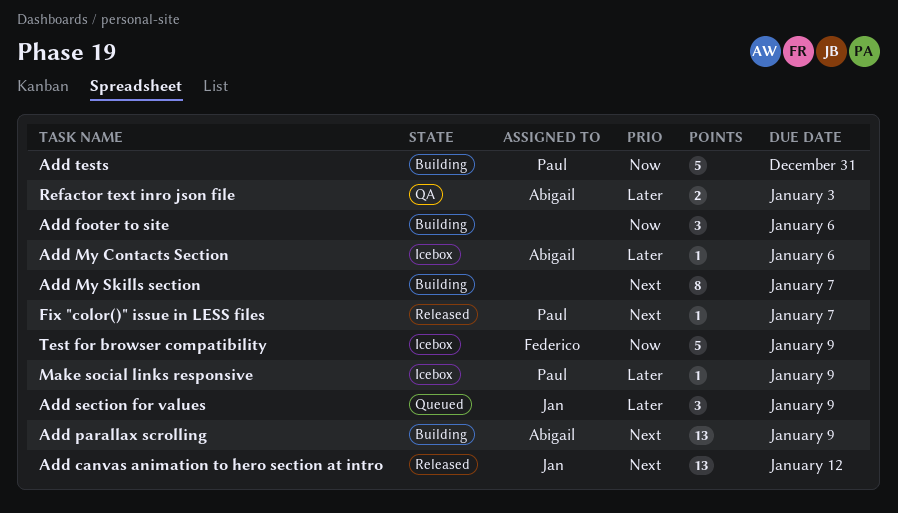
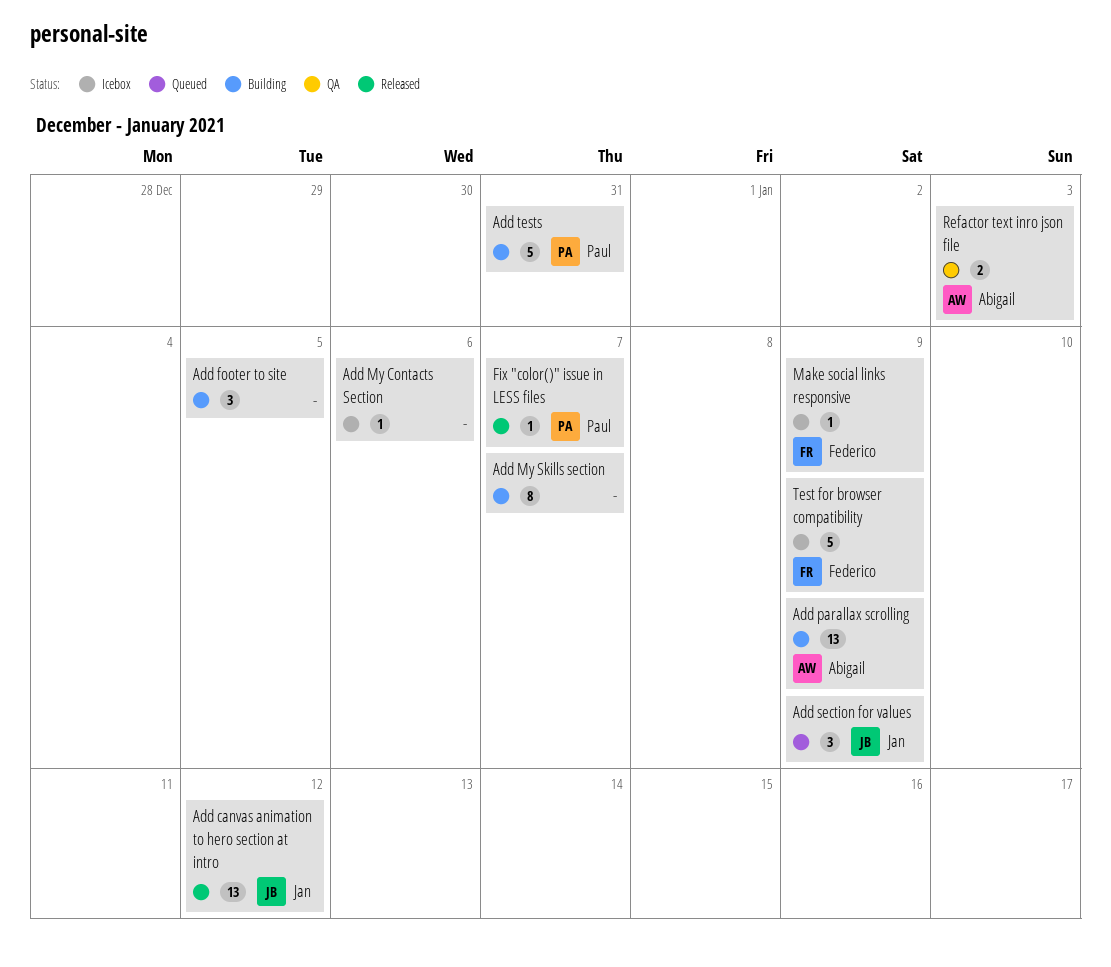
Add footer to site, due: Jan 6 -> Jan 5
Add My Contacts Section, owner: Abigail -> none
Make social links responsive, owner: Paul -> Federico

